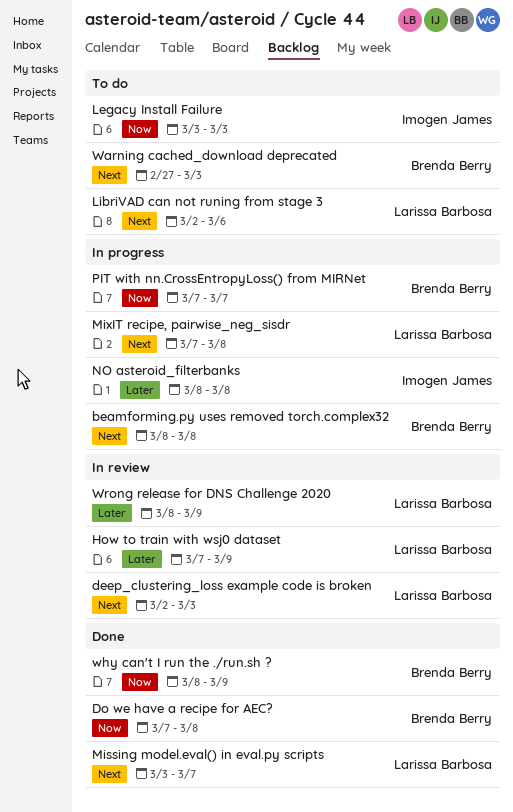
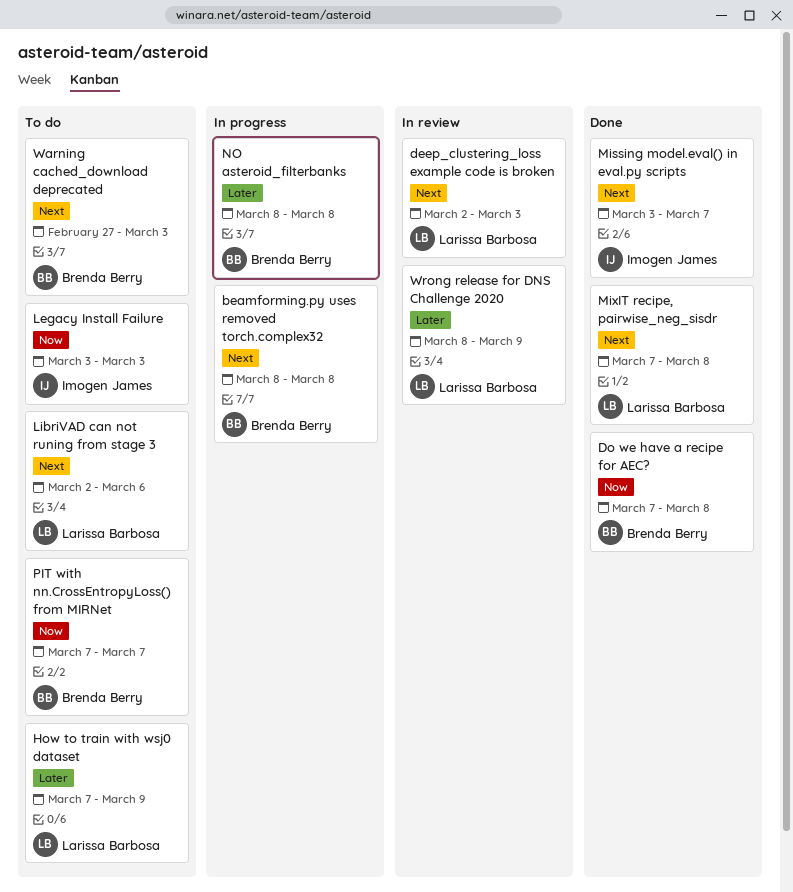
How to train with wsj0 dataset, status: In review -> To do
Missing model.eval() in eval.py scripts, owner: Larissa Barbosa -> Imogen James
MixIT recipe, pairwise_neg_sisdr, status: In progress -> Done
NO asteroid_filterbanks, owner: Imogen James -> Brenda Berry
PIT with nn.CrossEntropyLoss() from MIRNet, status: In progress -> To do
why can't I run the ./run.sh ?: present -> none

